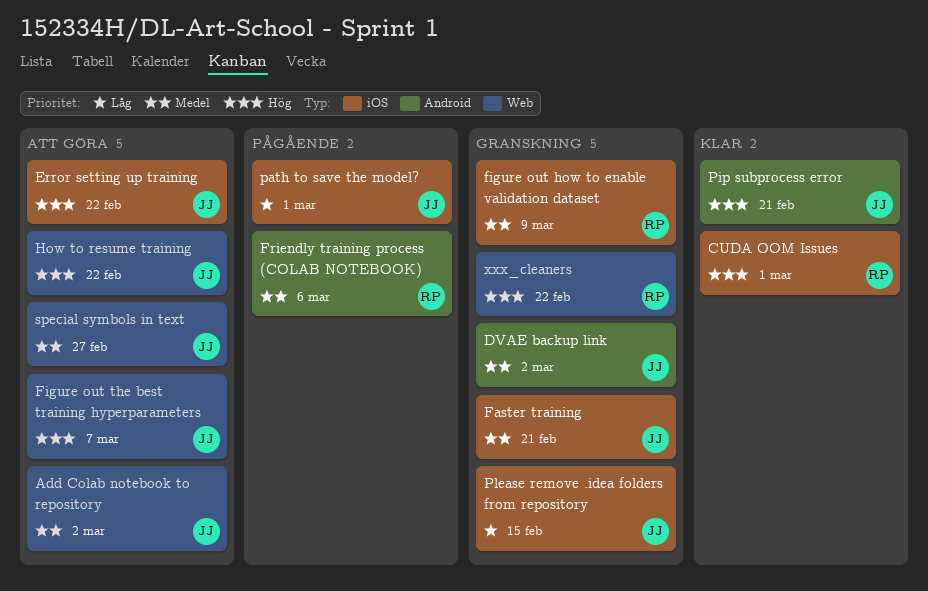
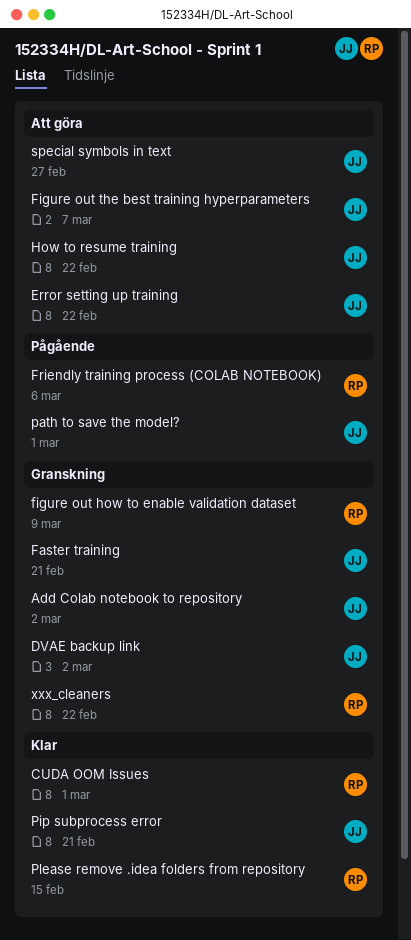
Add Colab notebook to repository, status: Att göra -> Granskning
Please remove .idea folders from repository, status: Granskning -> Klar
Please remove .idea folders from repository, owner: JJ -> RP

